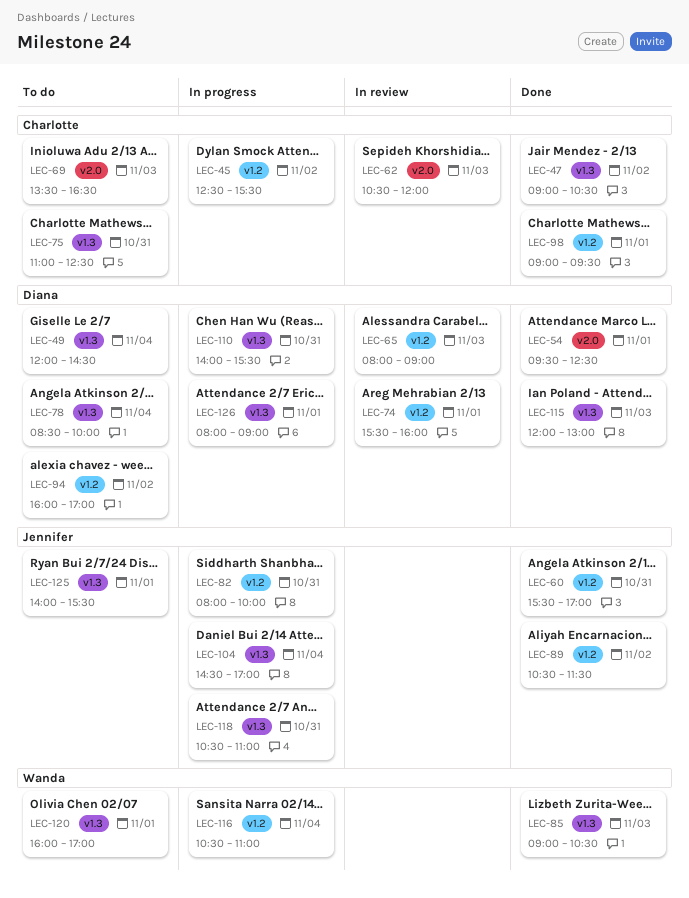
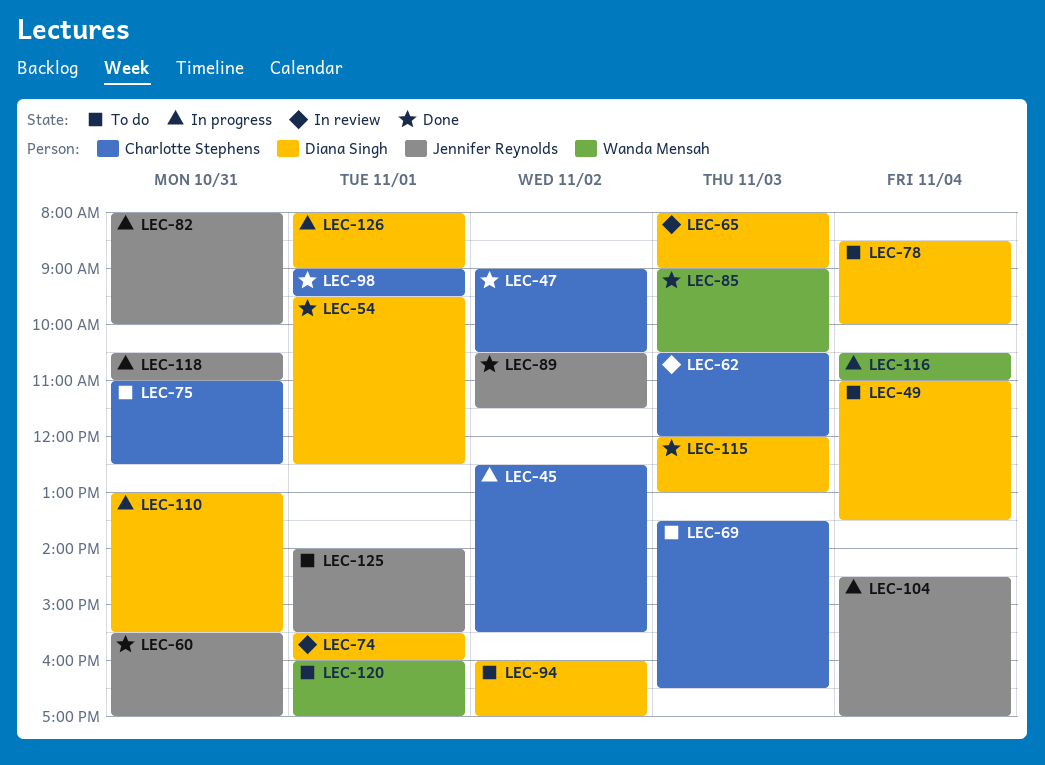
LEC-49, begins: 12:00 -> 11:00
LEC-49, ends: 14:30 -> 13:30
LEC-110, begins: 14:00 -> 13:00

